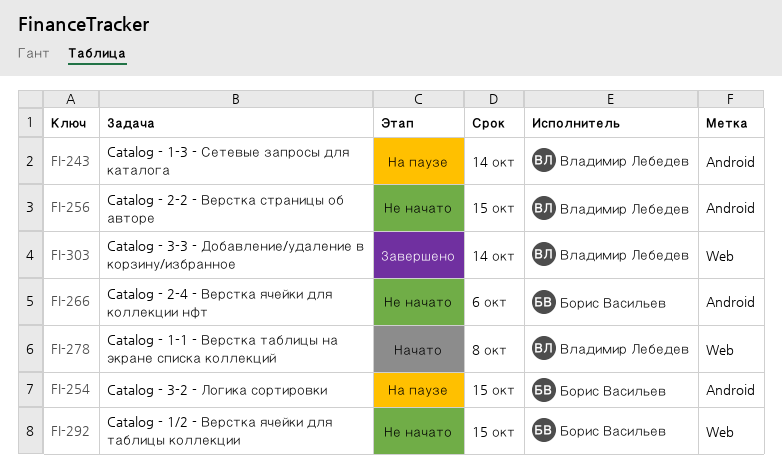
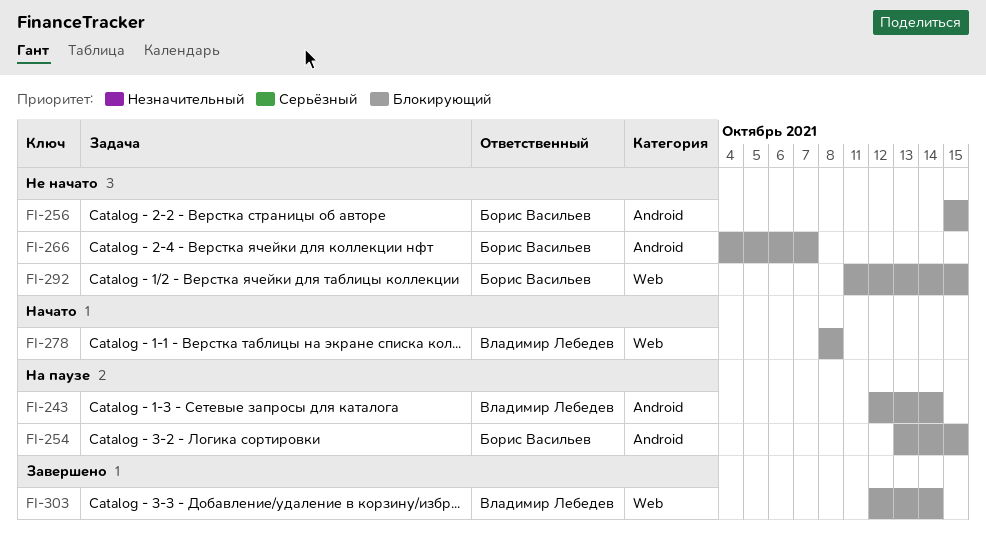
FI-256, owner: Владимир Лебедев -> Борис Васильев
FI-266, due: Oct 6 -> Oct 7

